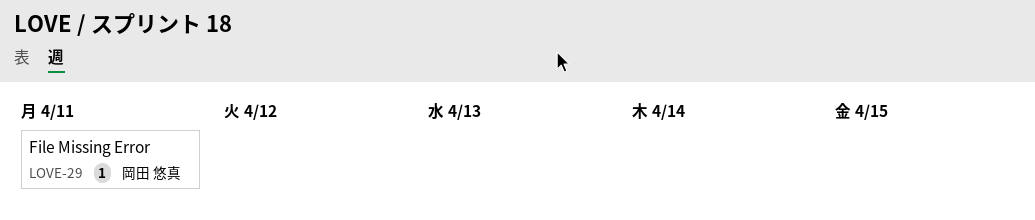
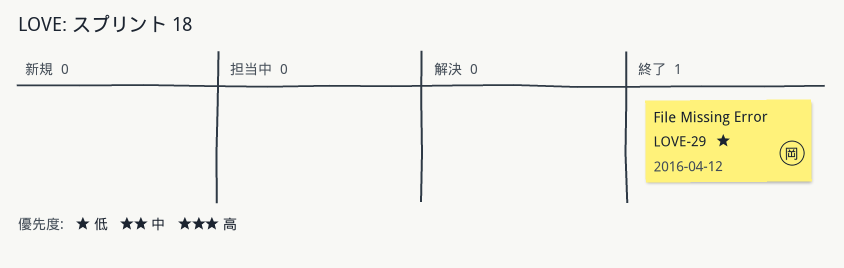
LOVE-29, due: Apr 11 -> Apr 12

